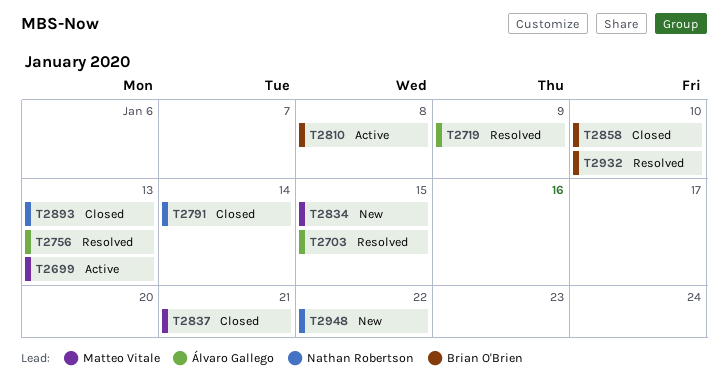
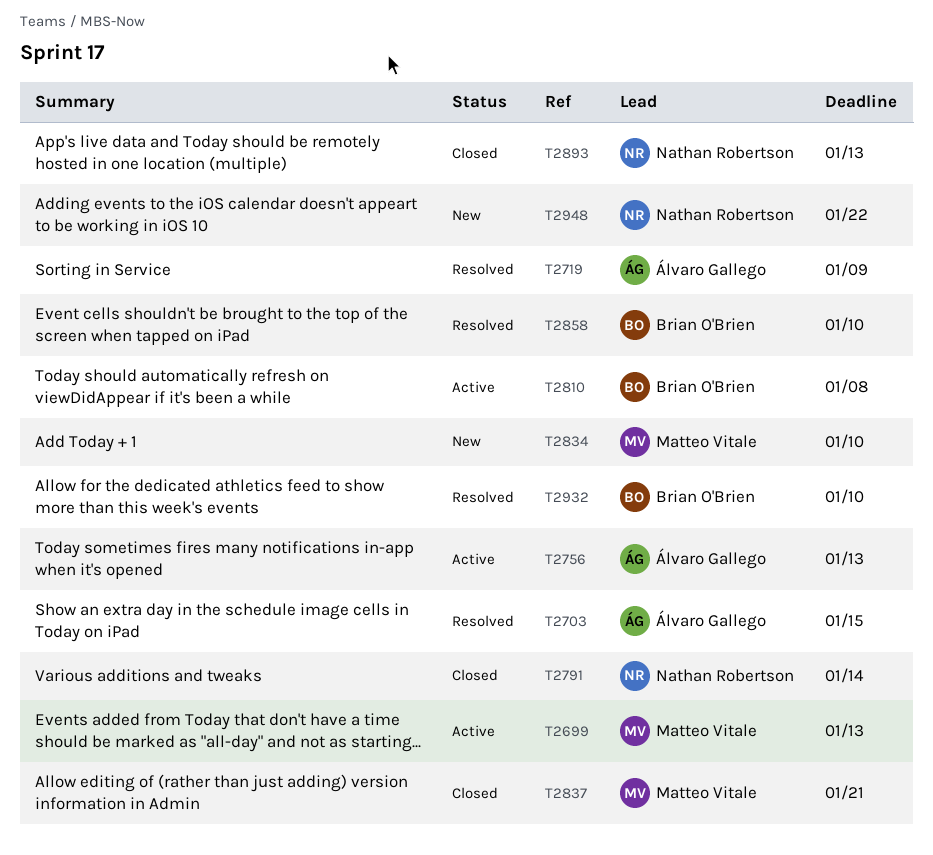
T2756, status: Resolved -> Active
T2834, due: Jan 15 -> Jan 10
T2858, status: Closed -> Resolved

